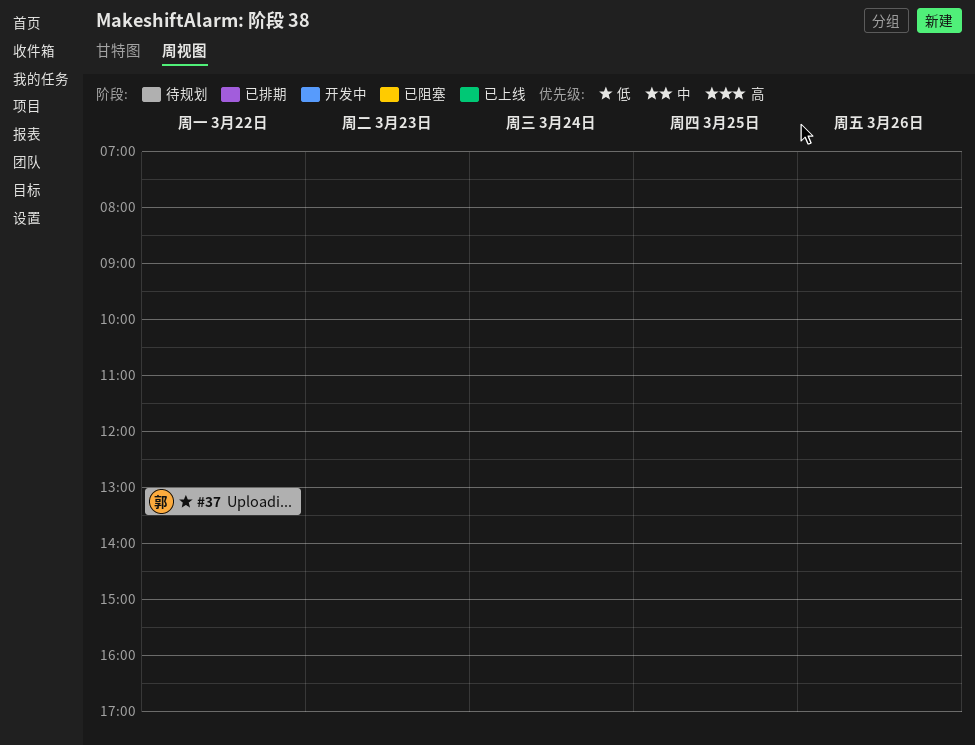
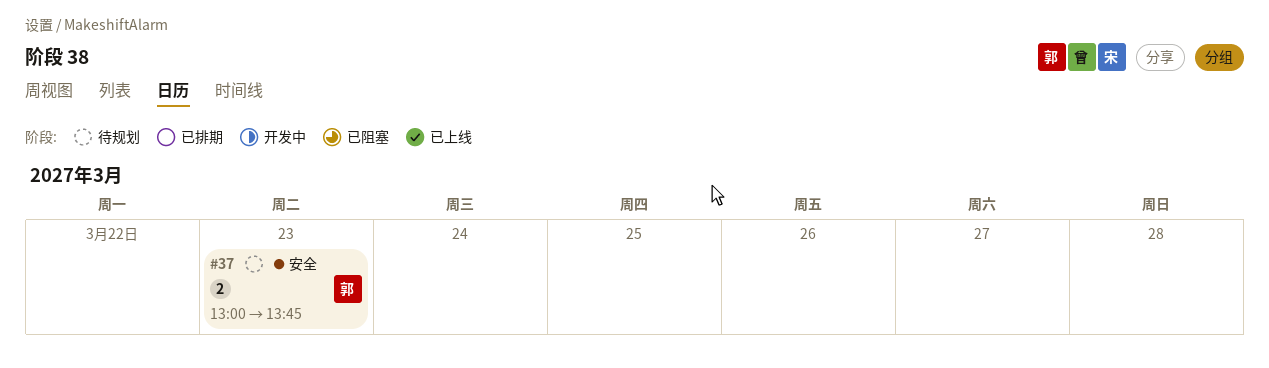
#37, day: Mar 22 -> Mar 23
#37, ends: 13:30 -> 13:45

